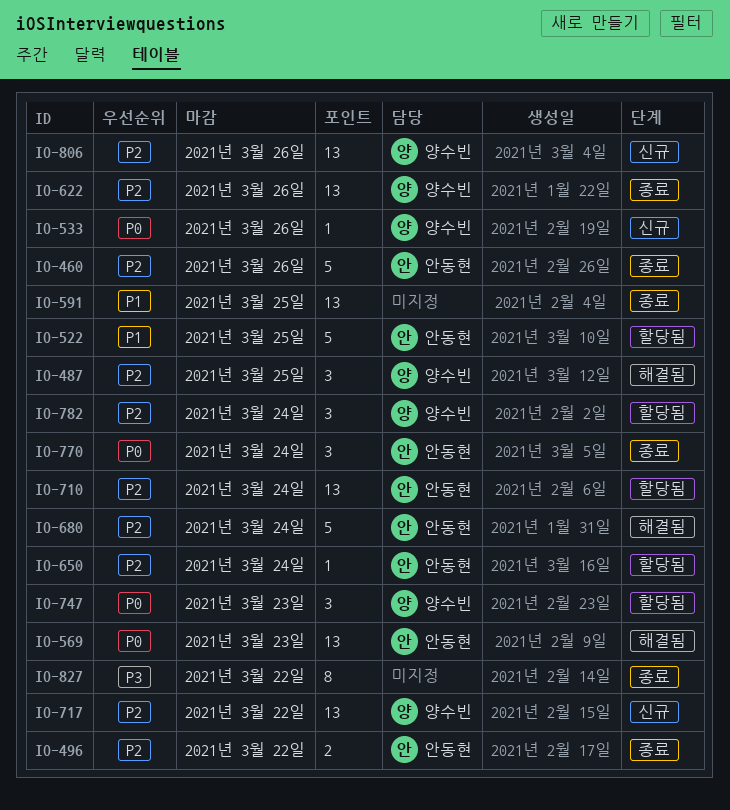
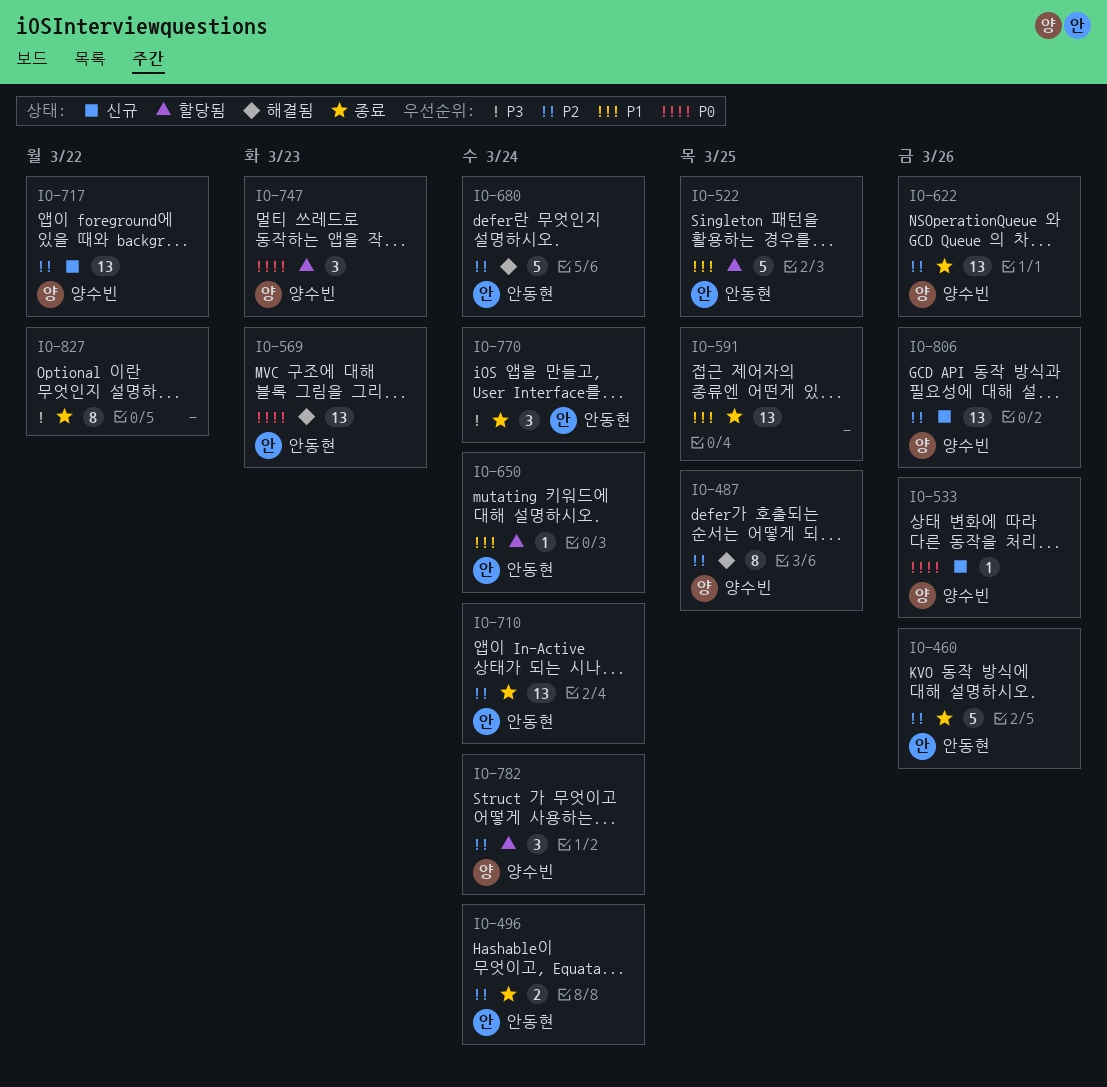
IO-487, estimate: 3 -> 8
IO-496, due: Mar 22 -> Mar 24
IO-650, priority: P2 -> P1
IO-710, status: 할당됨 -> 종료
IO-770, priority: P0 -> P3

